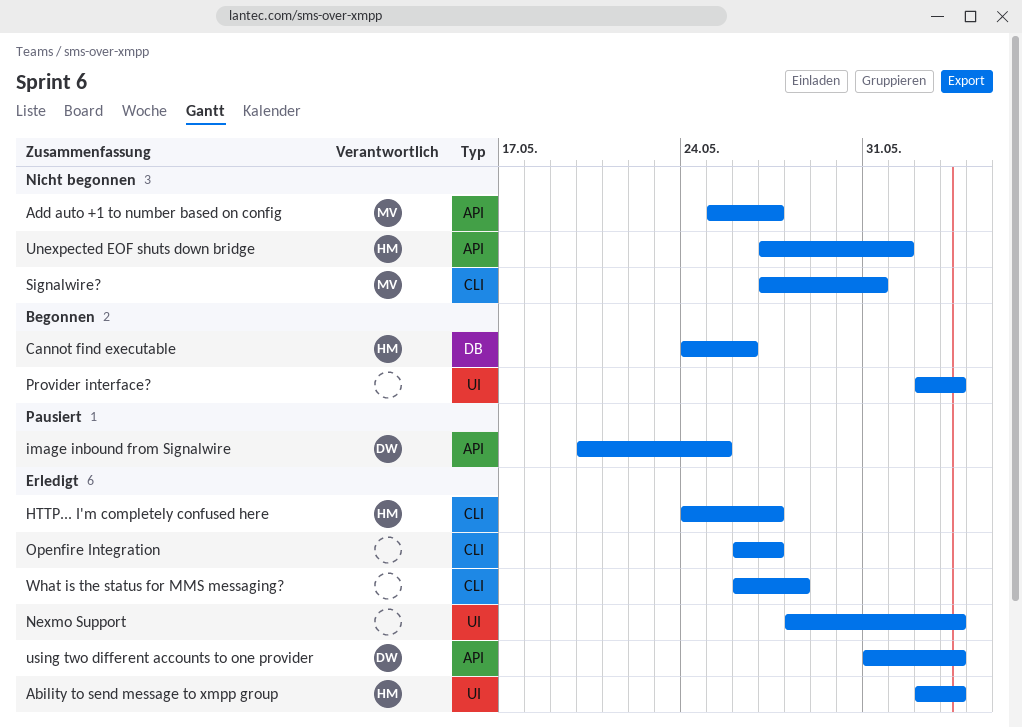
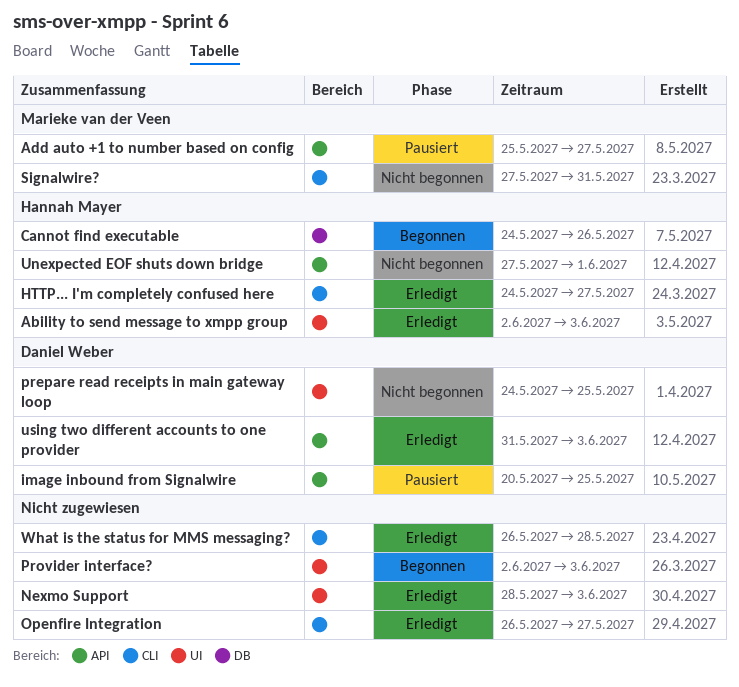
Add auto +1 to number based on config, status: Nicht begonnen -> Pausiert
prepare read receipts in main gateway loop: none -> present

